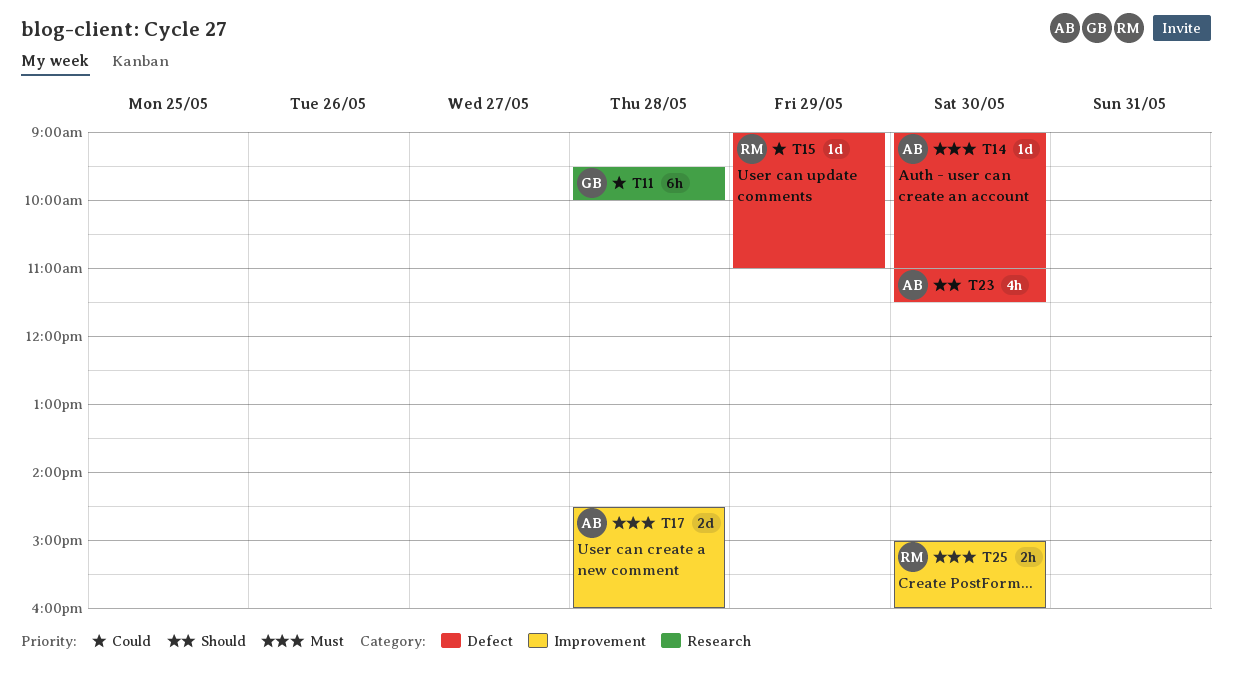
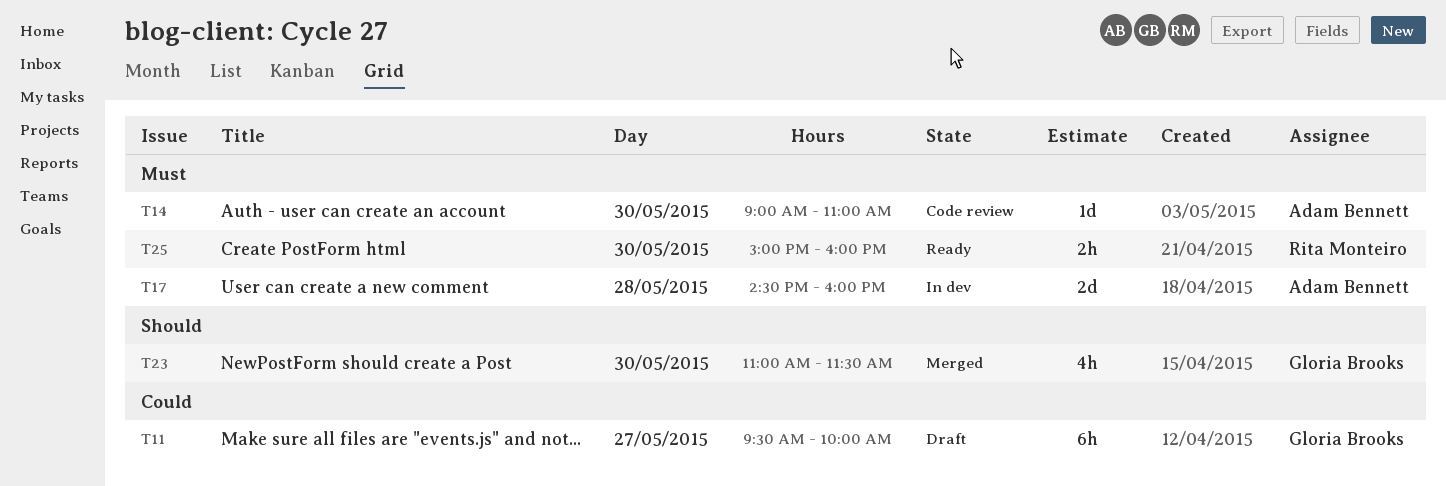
T11, day: May 28 -> May 27
T15: present -> none
T23, owner: Adam Bennett -> Gloria Brooks

